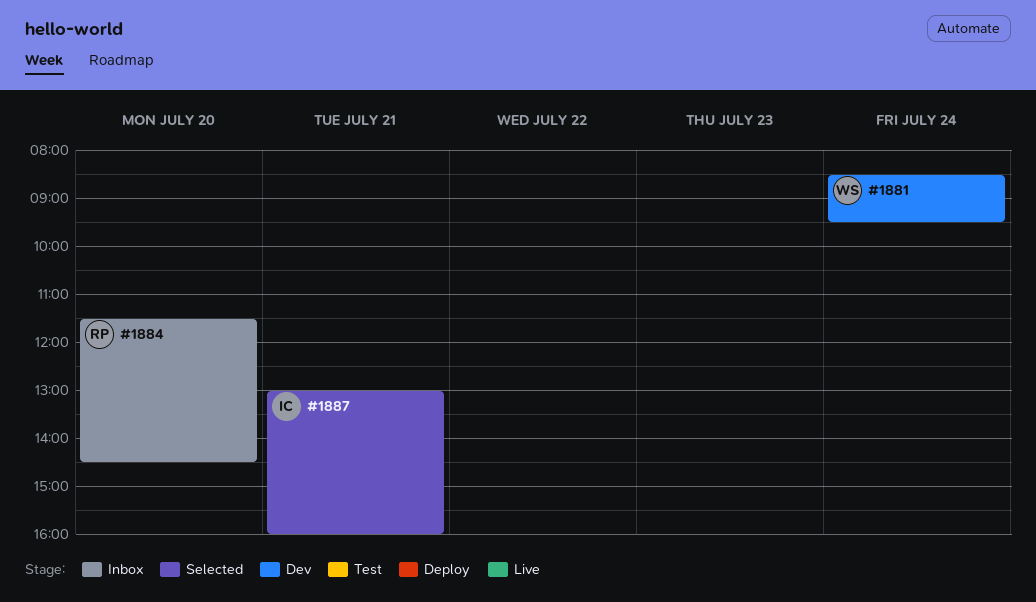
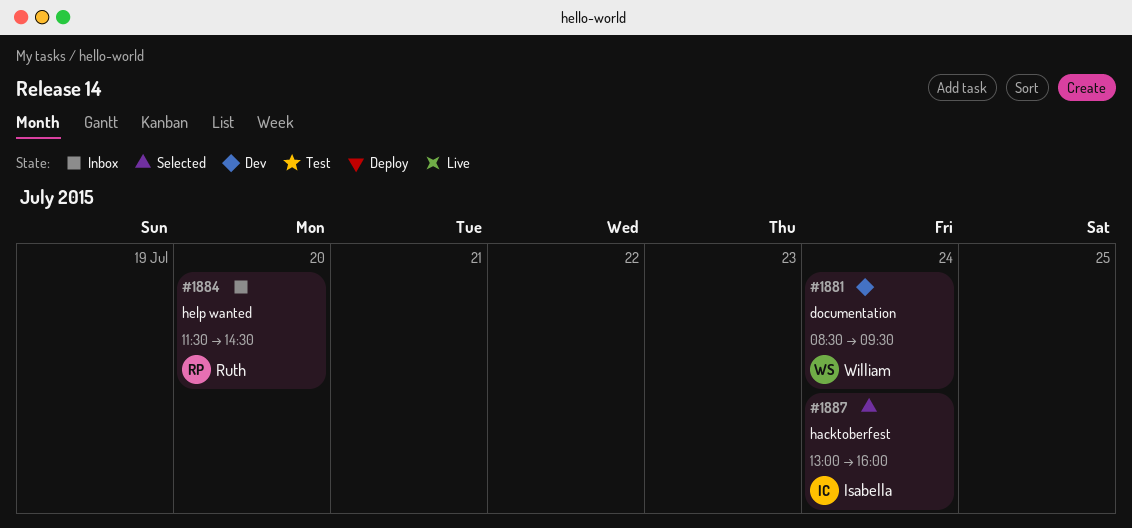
#1887, day: Jul 21 -> Jul 24

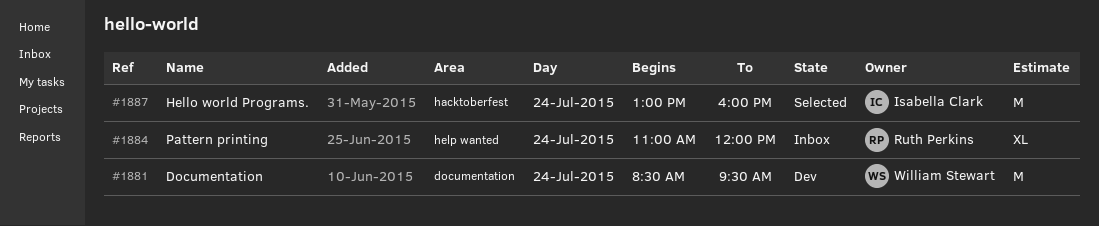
#1884, day: Jul 20 -> Jul 24
#1884, begins: 11:30 -> 11:00
#1884, ends: 14:30 -> 12:00

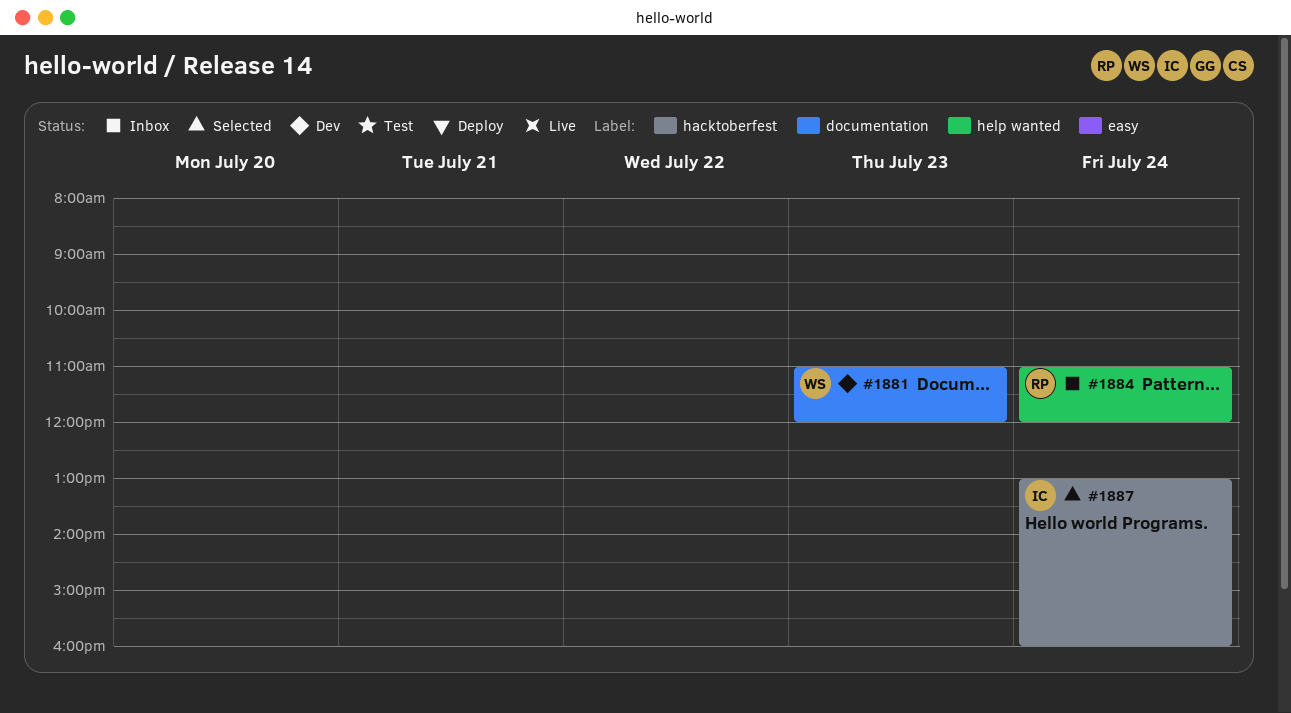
#1881, day: Jul 24 -> Jul 23
#1881, begins: 08:30 -> 11:00
#1881, ends: 09:30 -> 12:00

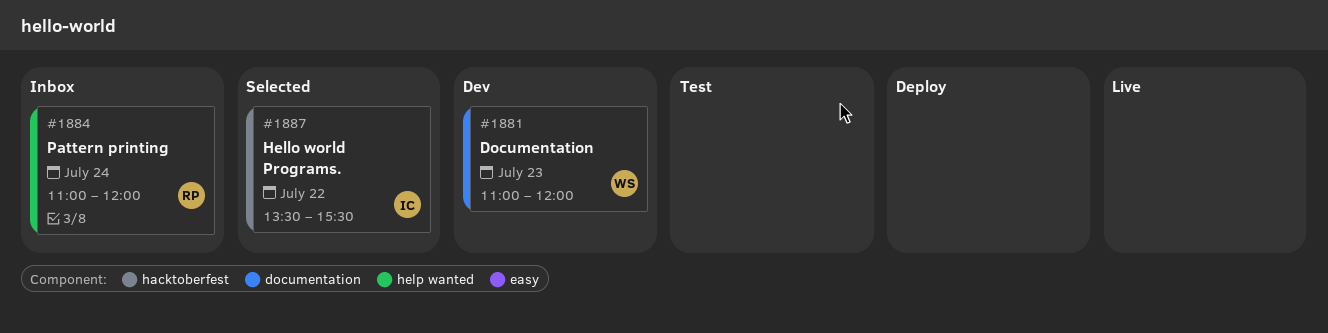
#1887, day: Jul 24 -> Jul 22
#1887, begins: 13:00 -> 13:30
#1887, ends: 16:00 -> 15:30

